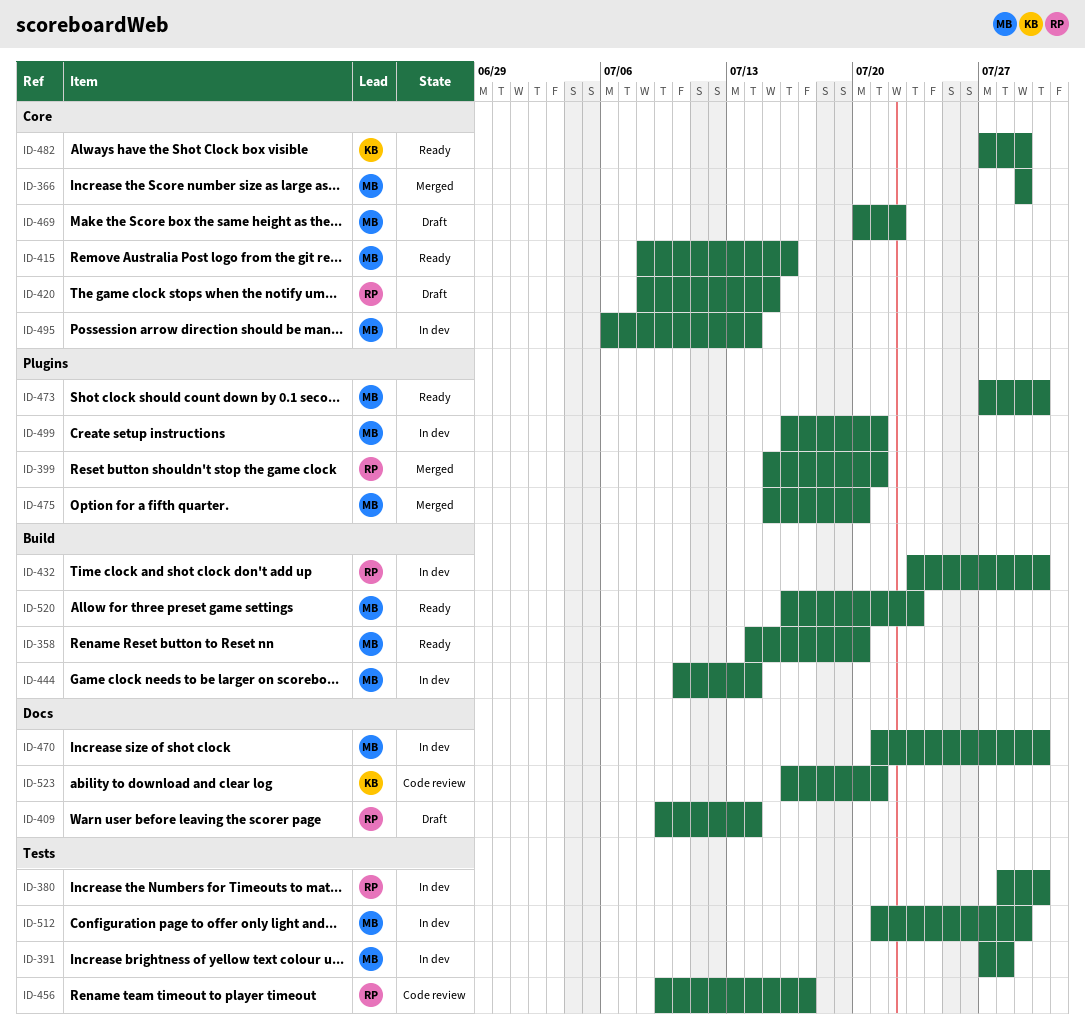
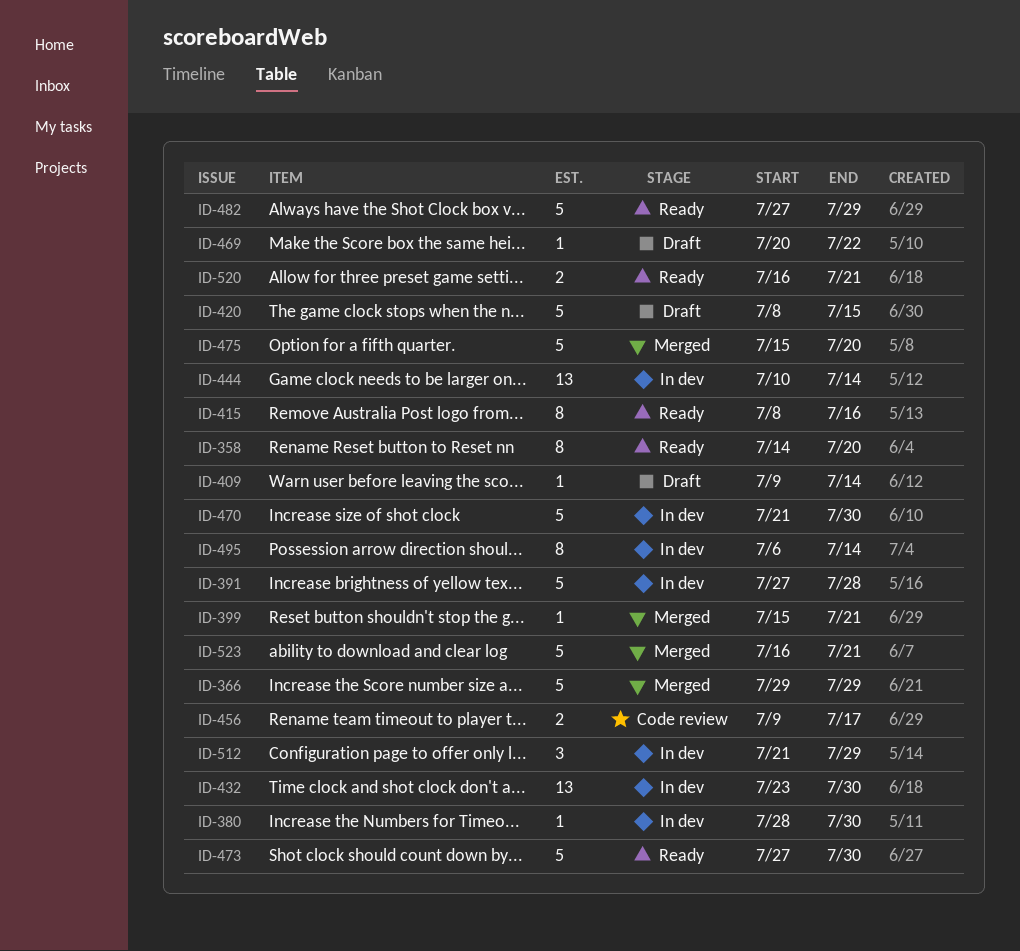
ID-499: present -> none
ID-520, due: Jul 23 -> Jul 21
ID-523, status: Code review -> Merged

